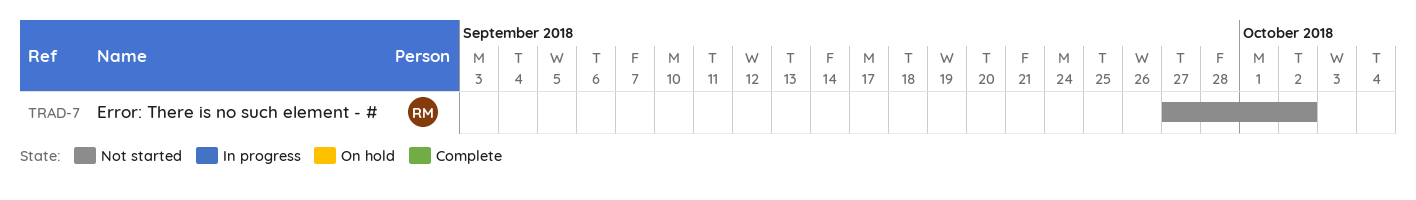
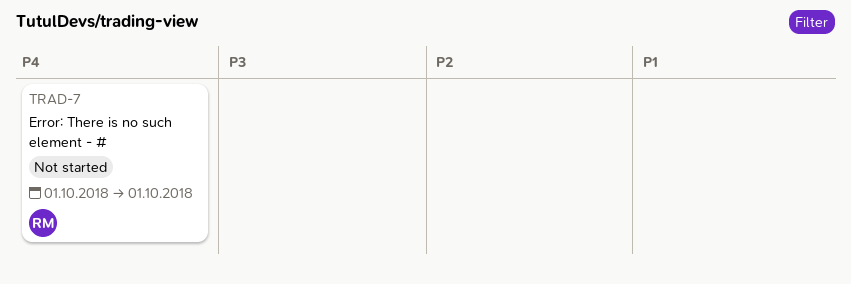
TRAD-7, start: Sep 27 -> Oct 1
TRAD-7, due: Oct 2 -> Oct 1

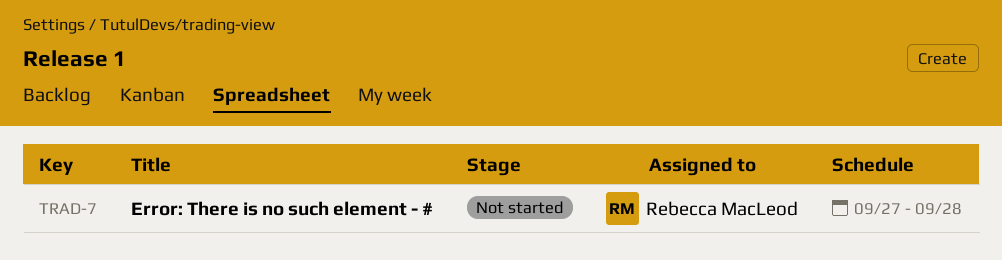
TRAD-7, start: Oct 1 -> Sep 27
TRAD-7, due: Oct 1 -> Sep 28

